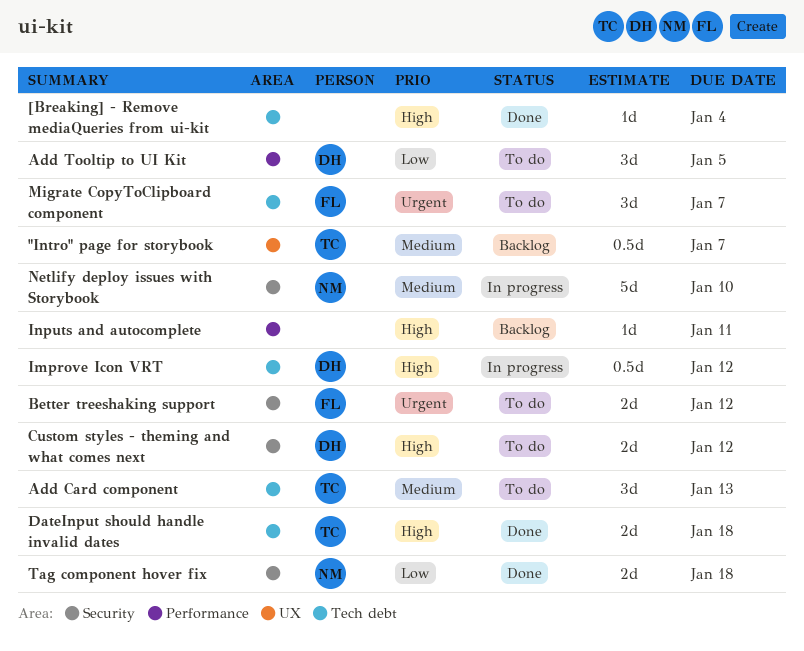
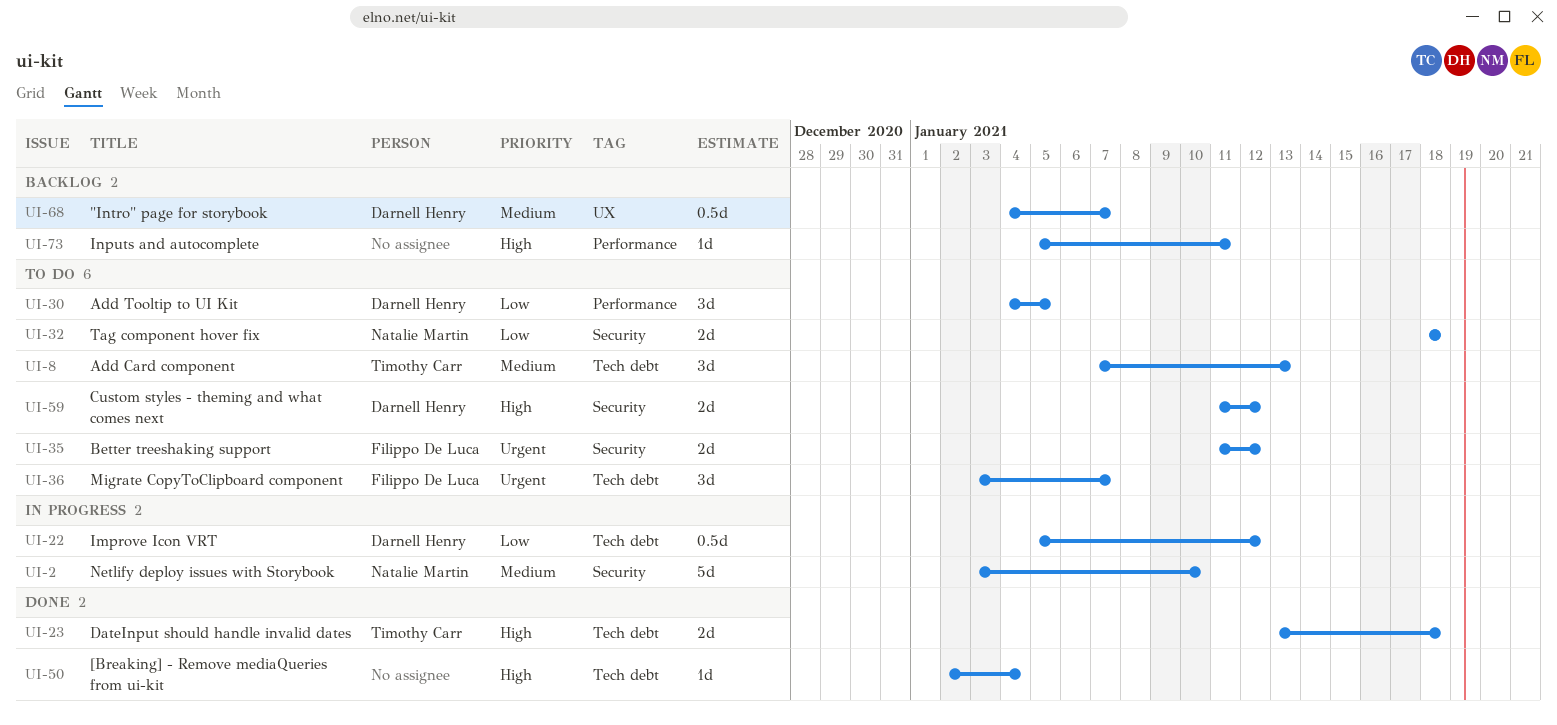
"Intro" page for storybook, owner: Timothy Carr -> Darnell Henry
Improve Icon VRT, priority: High -> Low
Tag component hover fix, status: Done -> To do

